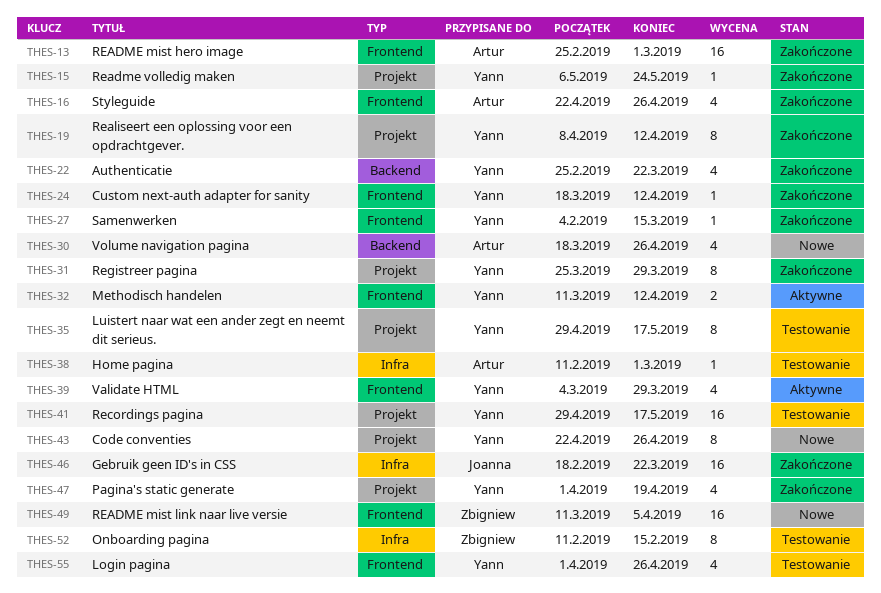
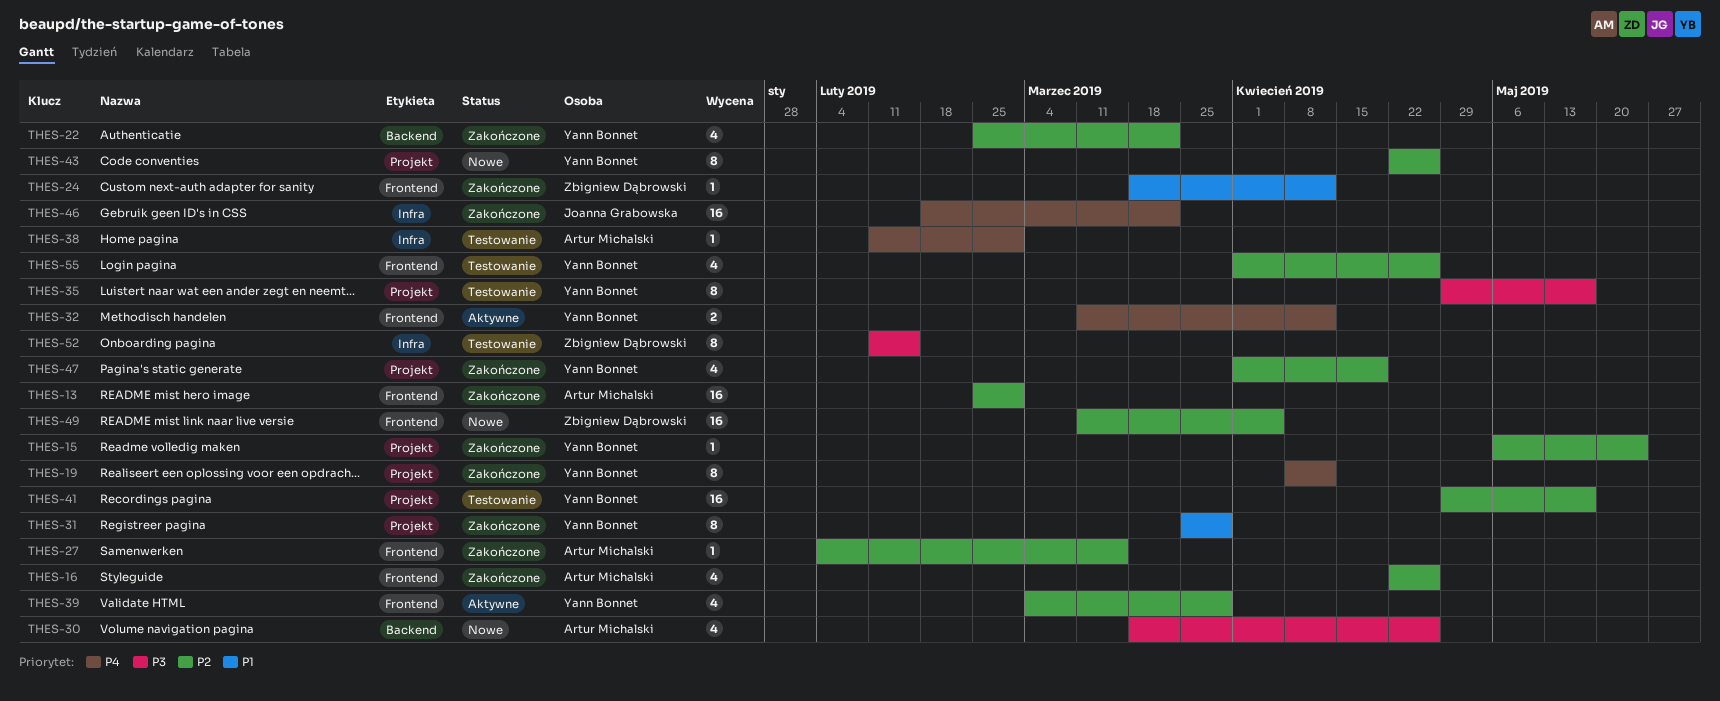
THES-24, owner: Yann Bonnet -> Zbigniew Dąbrowski
THES-27, owner: Yann Bonnet -> Artur Michalski

